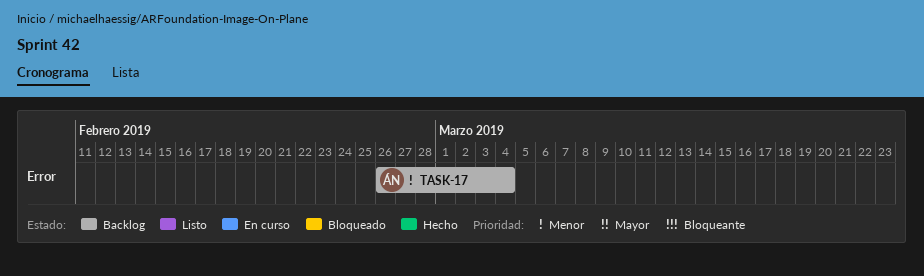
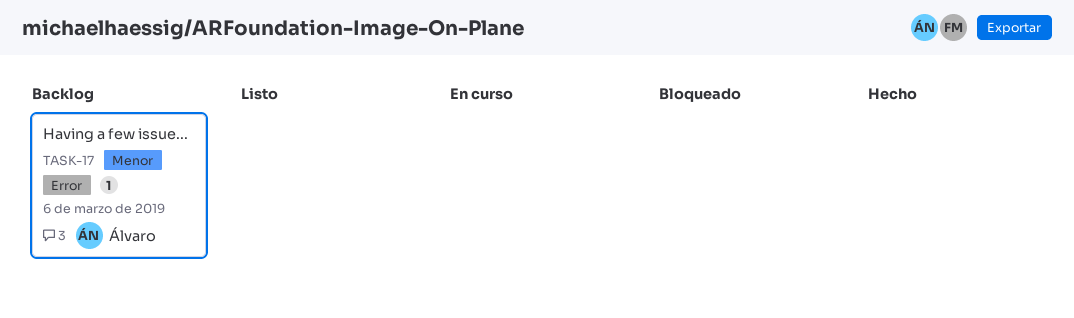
TASK-17, due: Mar 4 -> Mar 6

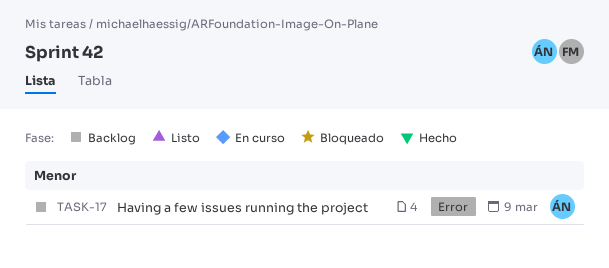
TASK-17, due: Mar 6 -> Mar 9

